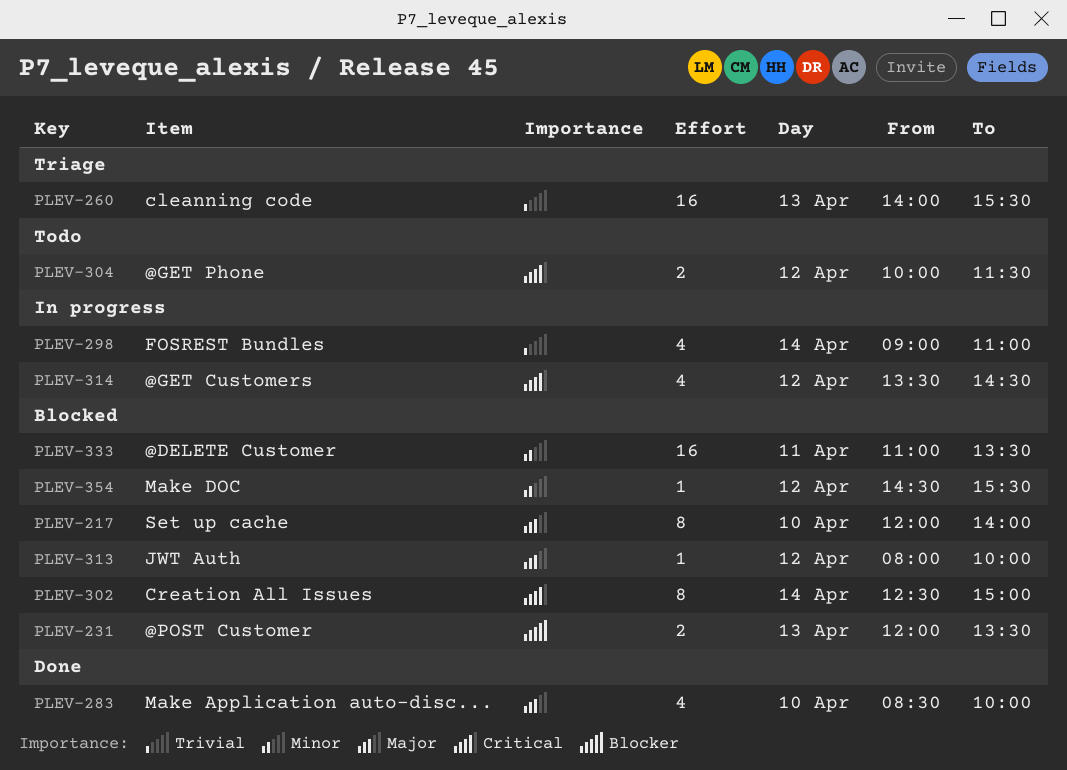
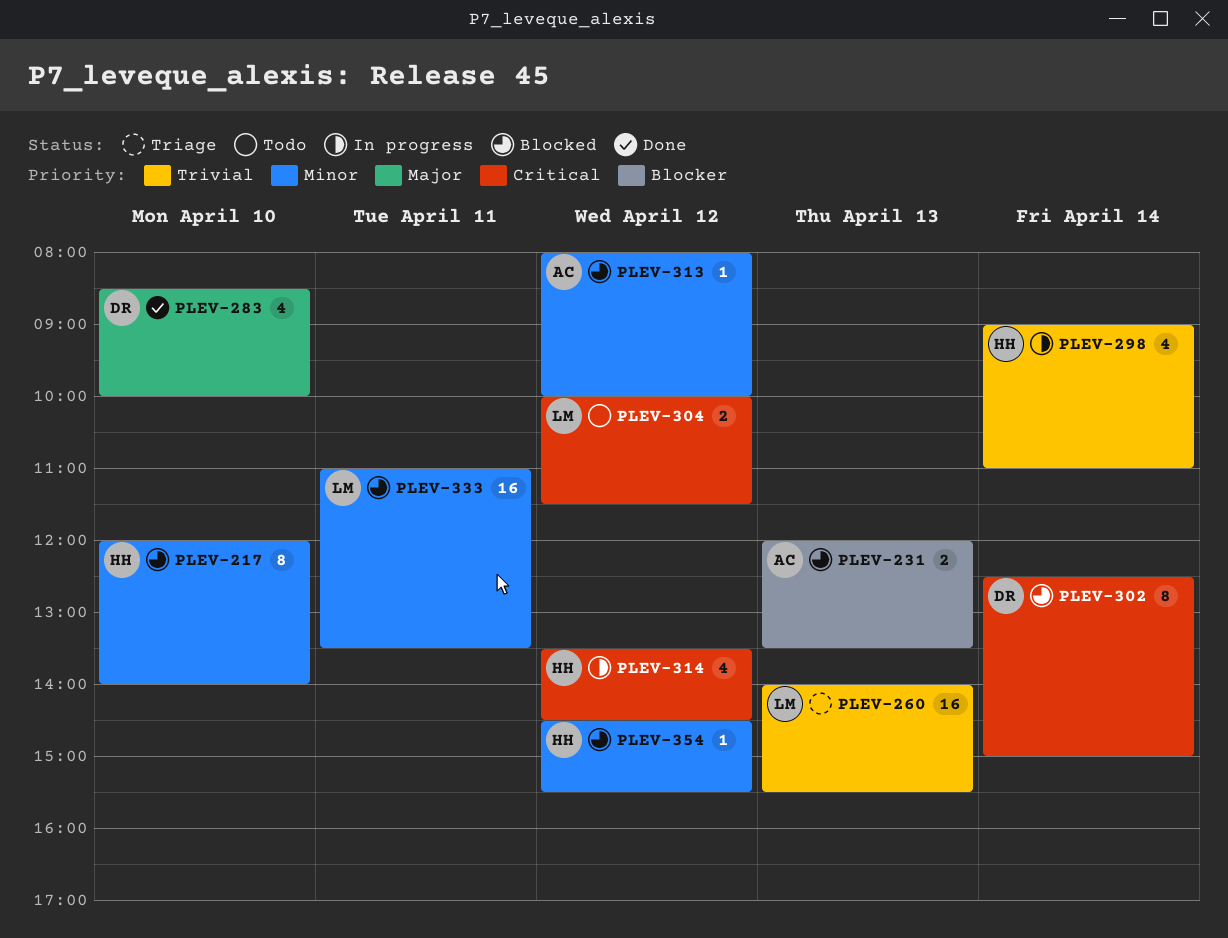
PLEV-217, priority: Major -> Minor
PLEV-313, priority: Major -> Minor

